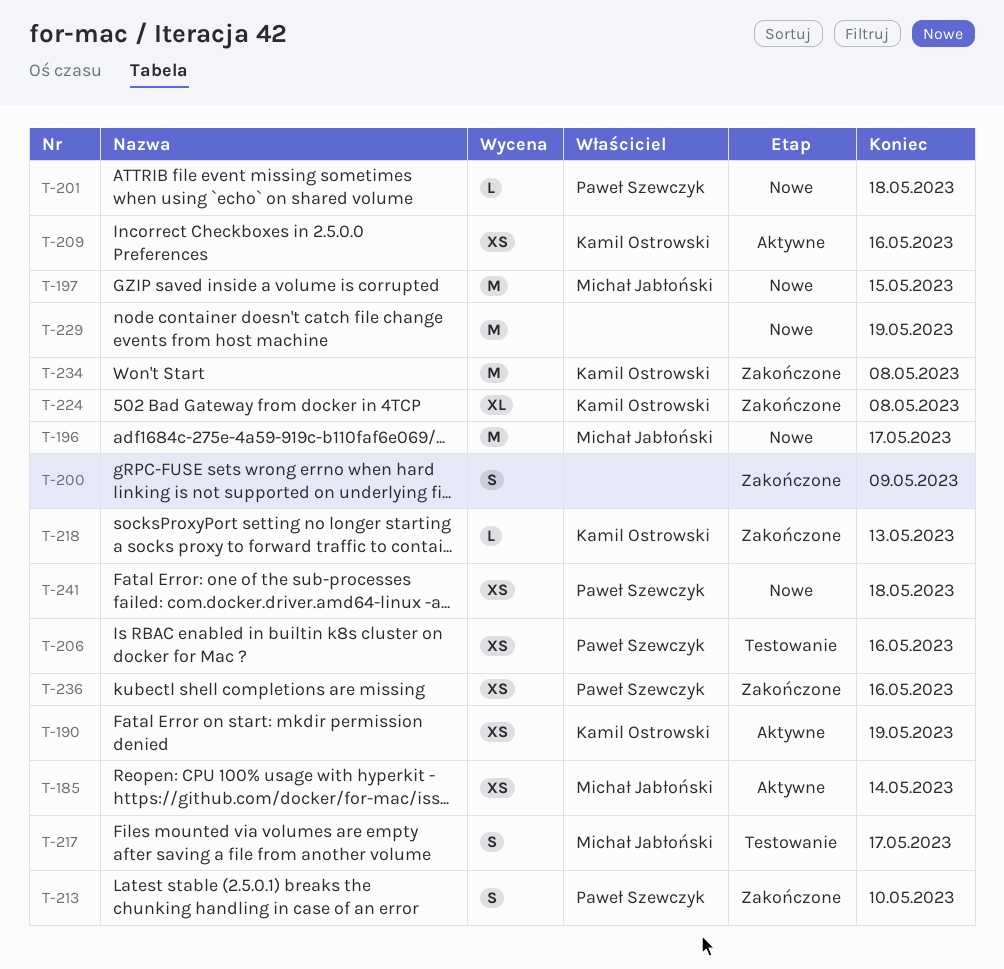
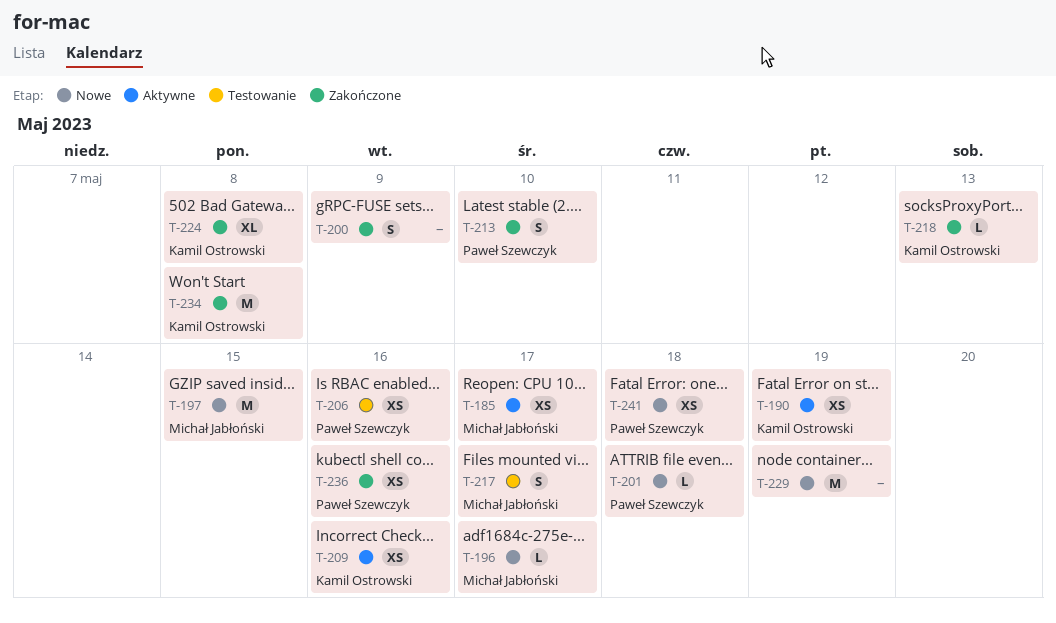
T-185, due: May 14 -> May 17
T-196, estimate: M -> L

